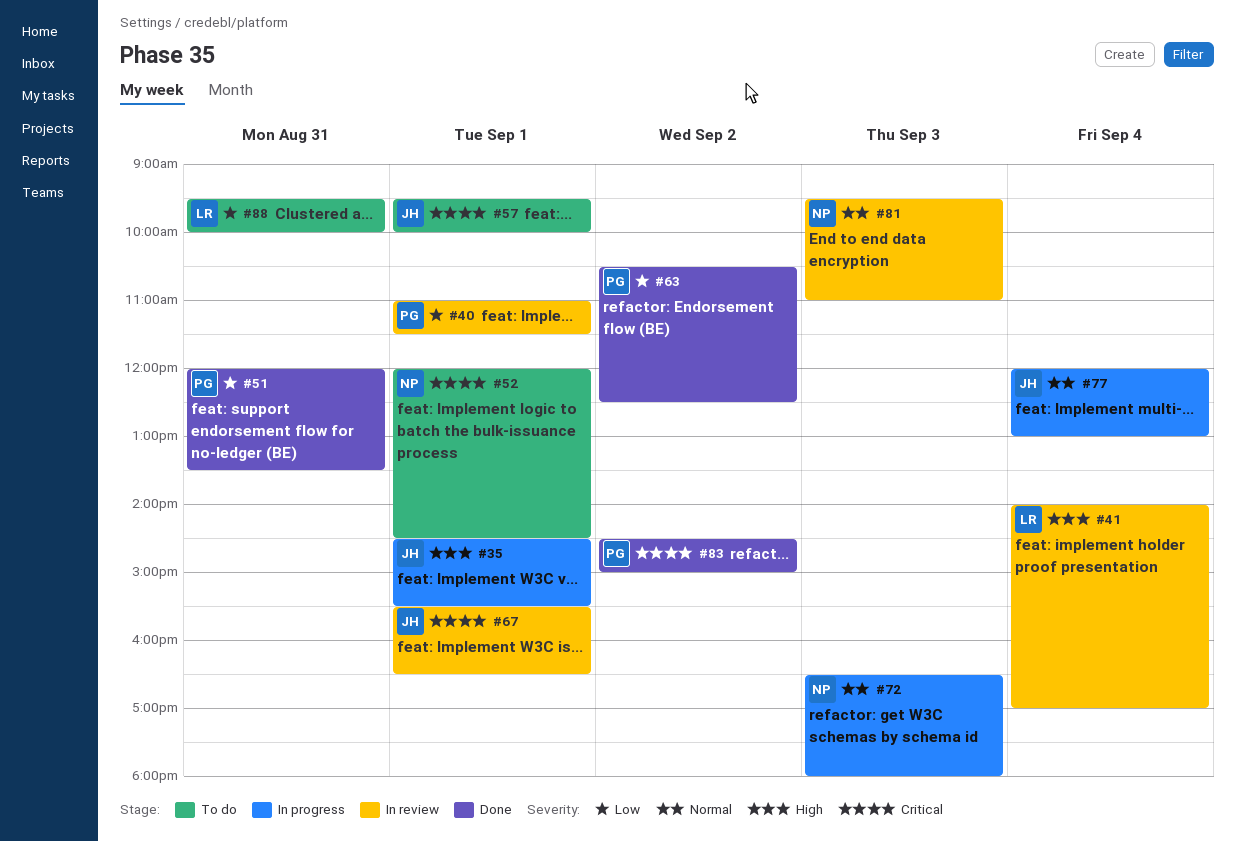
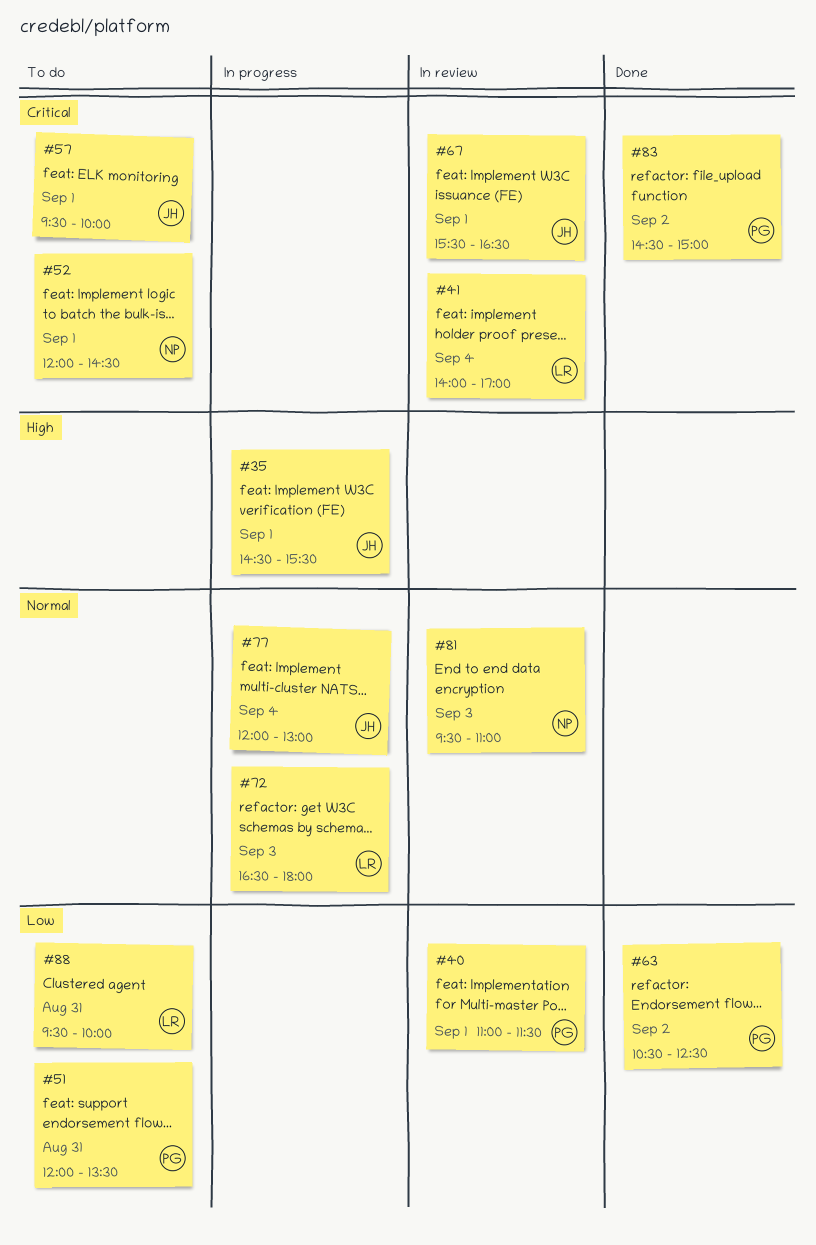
#41, priority: High -> Critical
#51, status: Done -> To do
#72, owner: NP -> LR

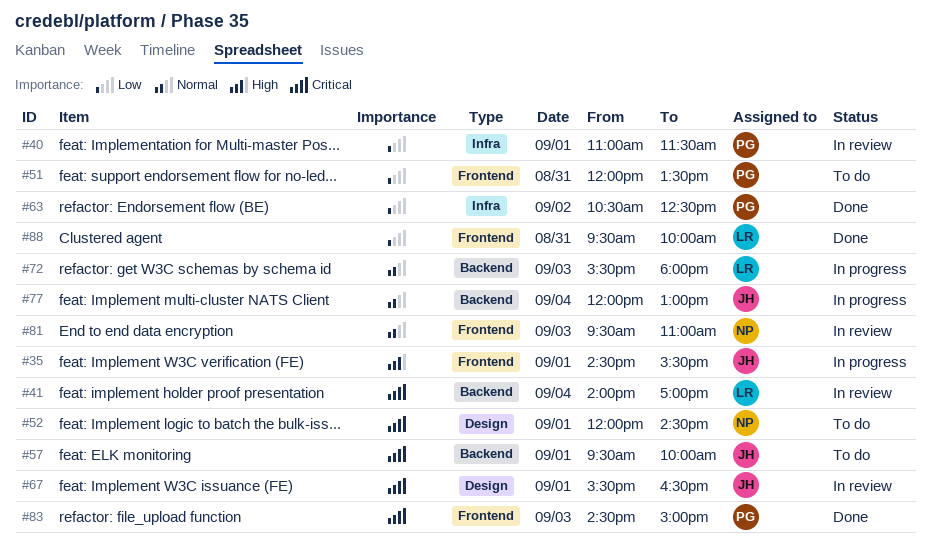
#72, begins: 16:30 -> 15:30
#83, day: Sep 2 -> Sep 3
#88, status: To do -> Done

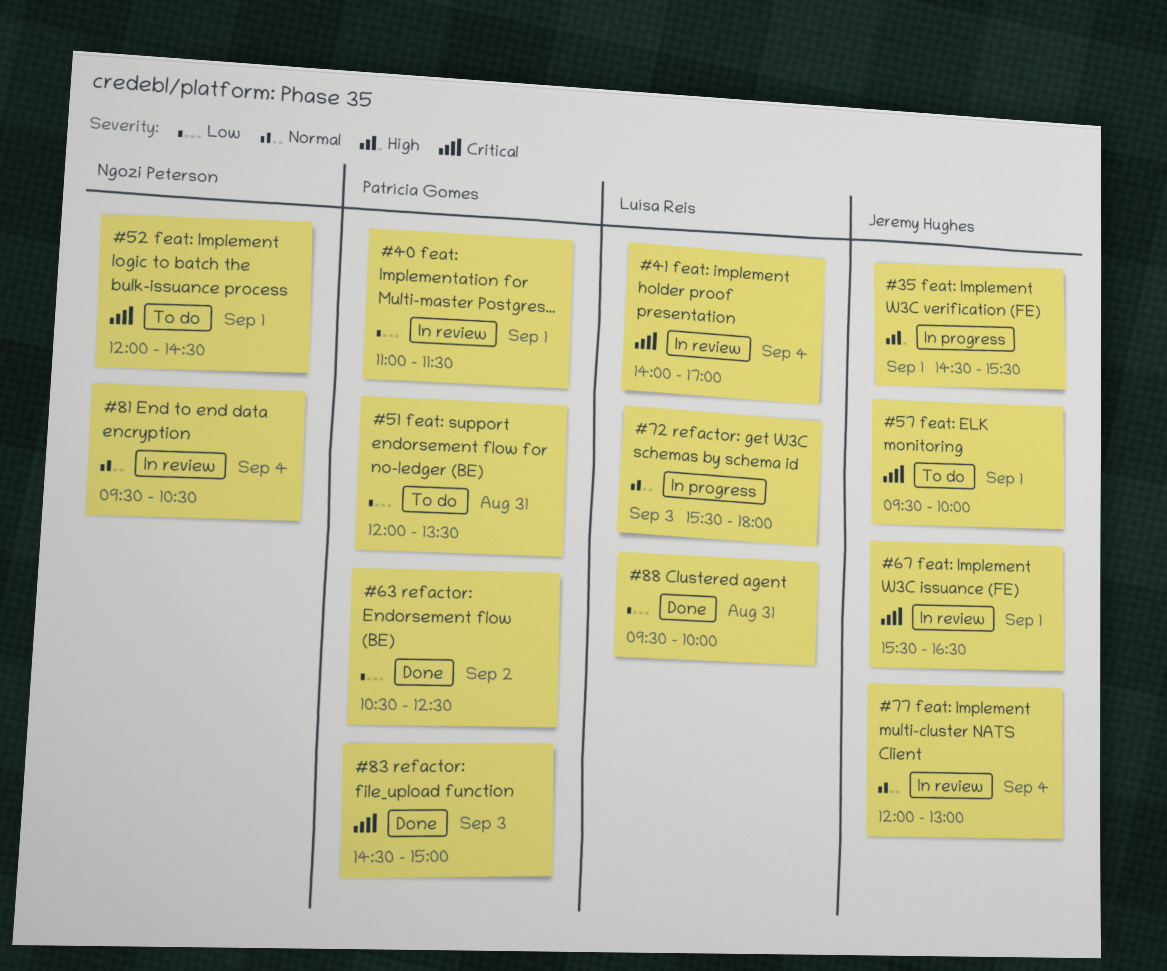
#77, status: In progress -> In review
#81, day: Sep 3 -> Sep 4
#81, ends: 11:00 -> 10:30

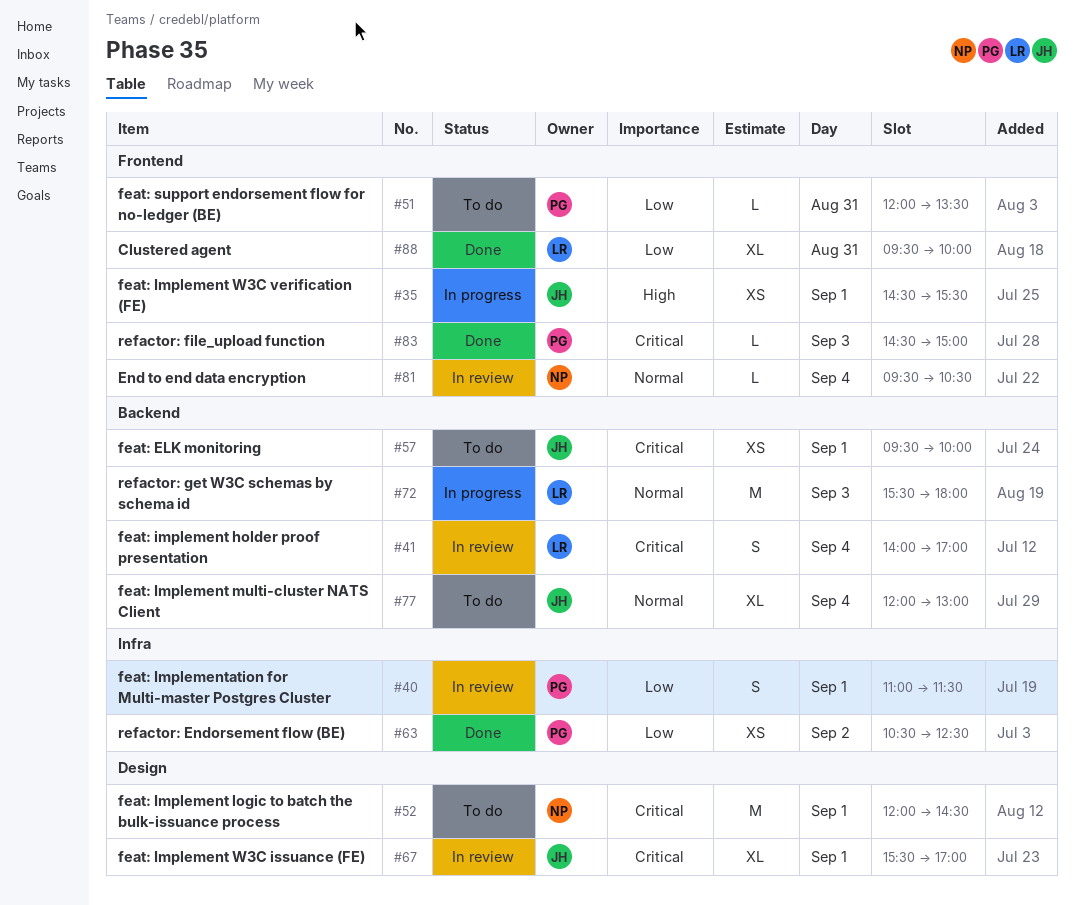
#67, ends: 16:30 -> 17:00
#77, status: In review -> To do

